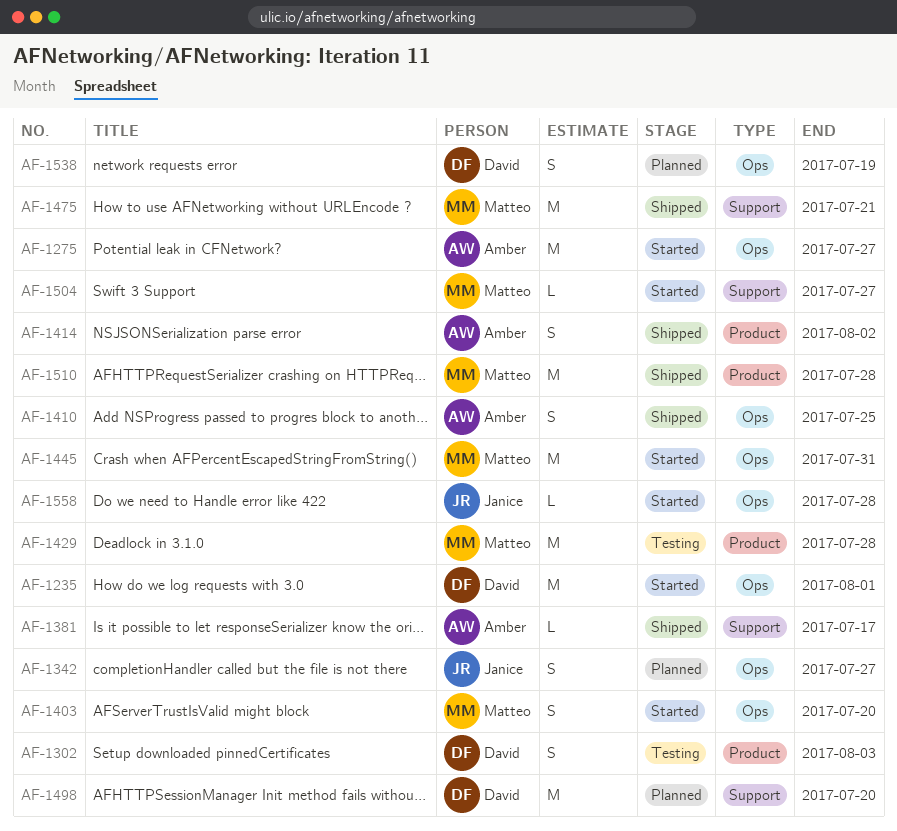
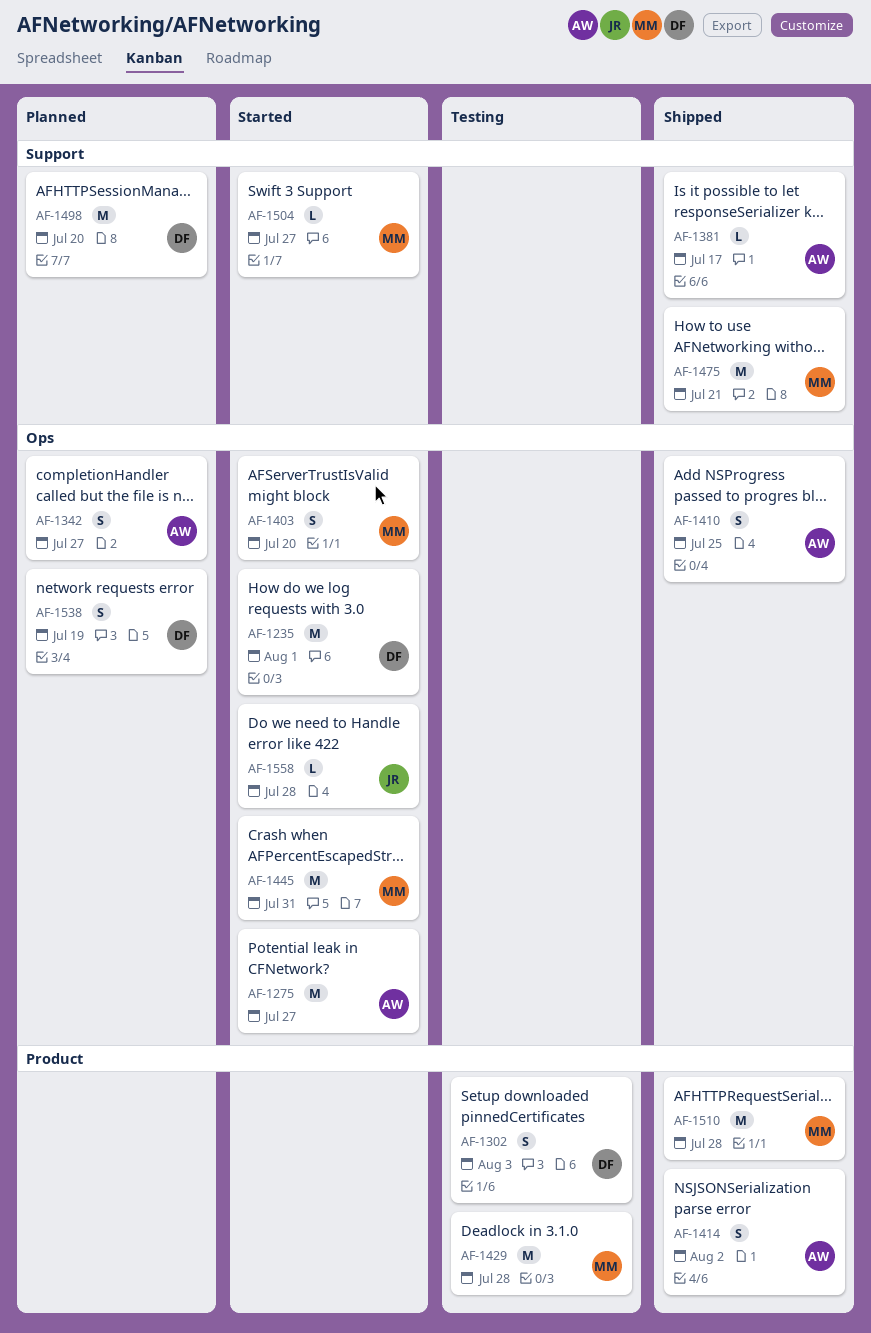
AF-1342, owner: Janice -> Amber

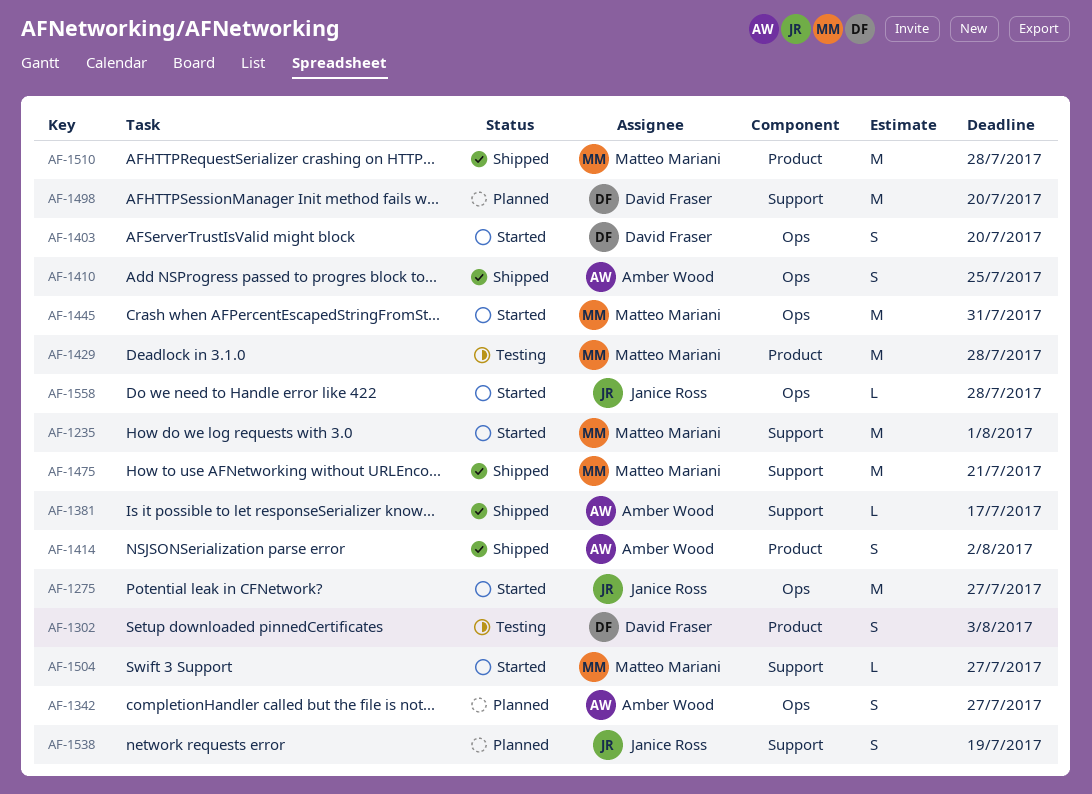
AF-1235, owner: David Fraser -> Matteo Mariani
AF-1235, label: Ops -> Support
AF-1275, owner: Amber Wood -> Janice Ross
AF-1403, owner: Matteo Mariani -> David Fraser
AF-1538, owner: David Fraser -> Janice Ross
AF-1538, label: Ops -> Support

